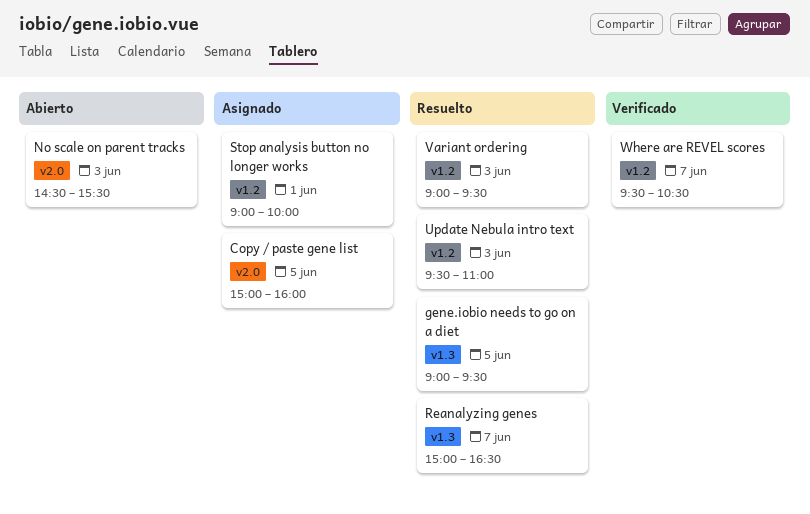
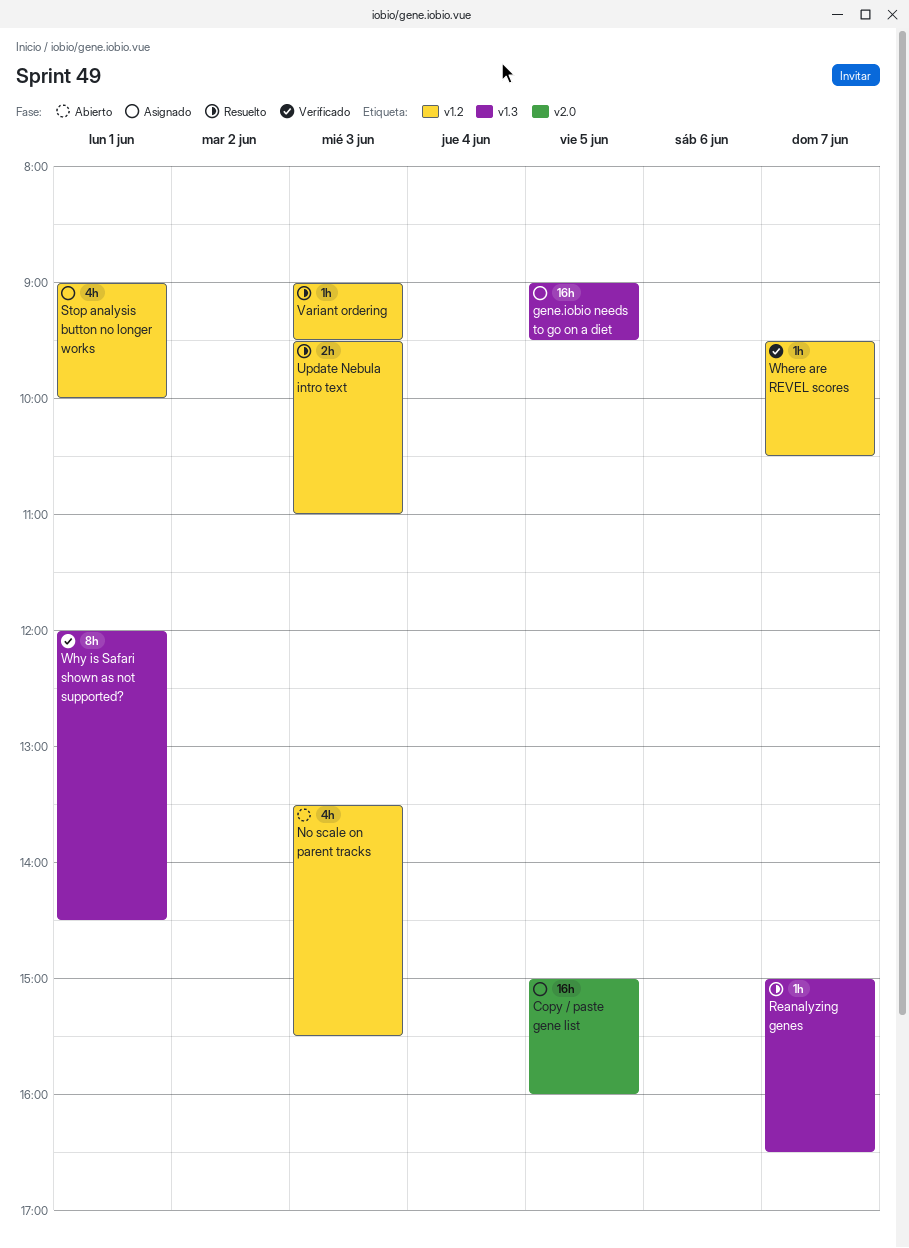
gene.iobio needs to go on a diet, status: Resuelto -> Asignado
No scale on parent tracks, label: v2.0 -> v1.2
No scale on parent tracks, begins: 14:30 -> 13:30
Why is Safari shown as not supported?: none -> present

